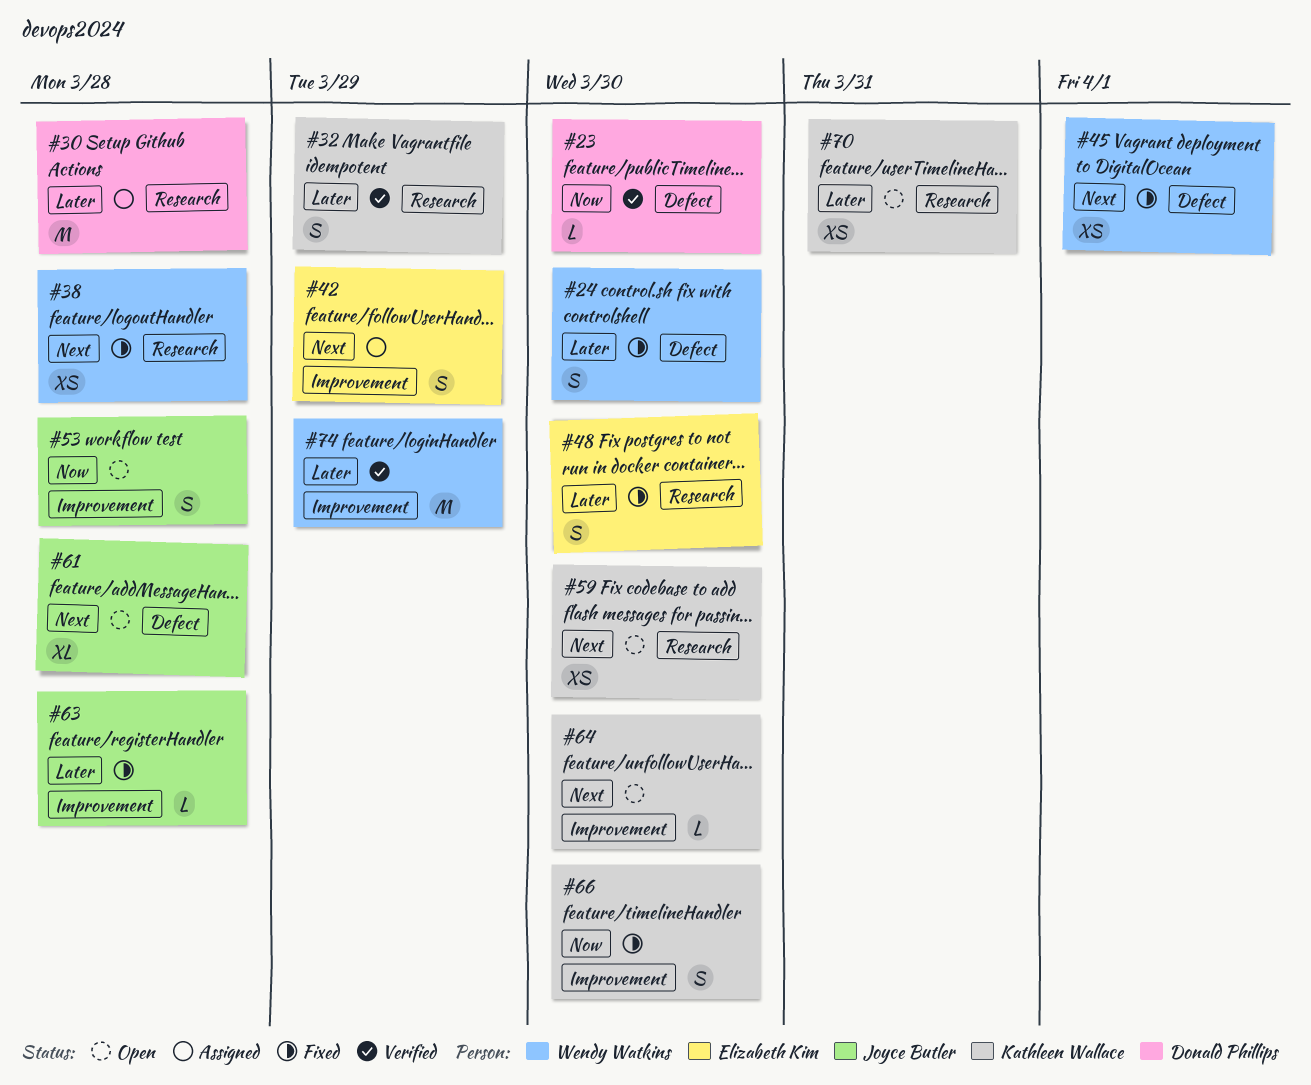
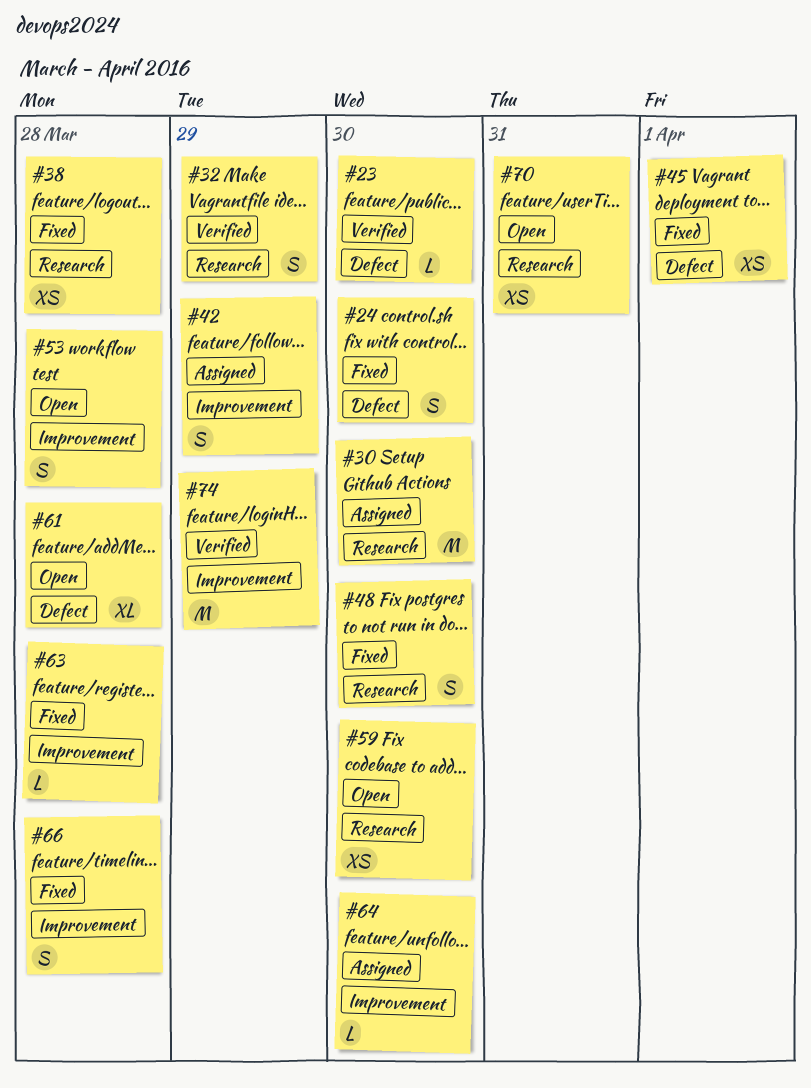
#30, due: Mar 28 -> Mar 30
#64, status: Open -> Assigned
#66, due: Mar 30 -> Mar 28

